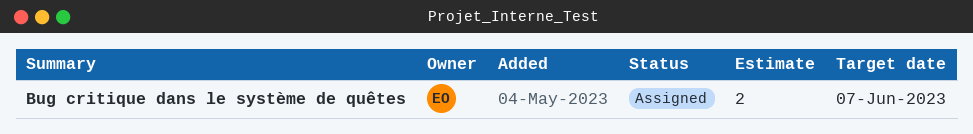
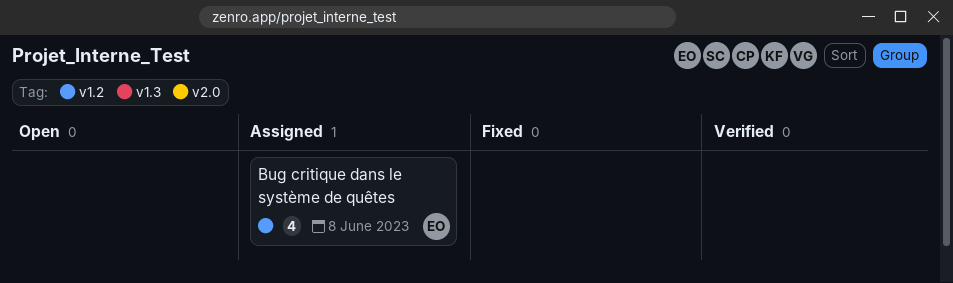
Bug critique dans le système de quêtes, estimate: 2 -> 4
Bug critique dans le système de quêtes, due: Jun 7 -> Jun 8

